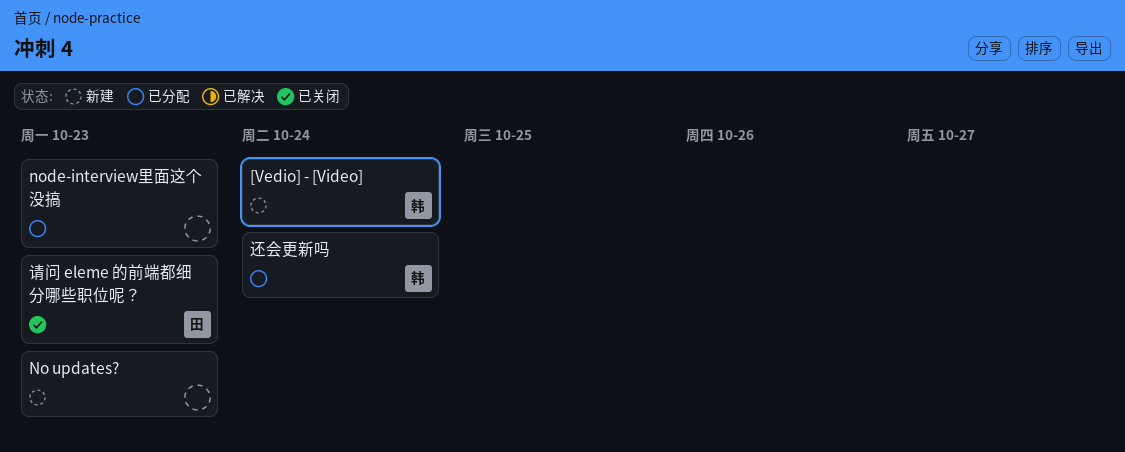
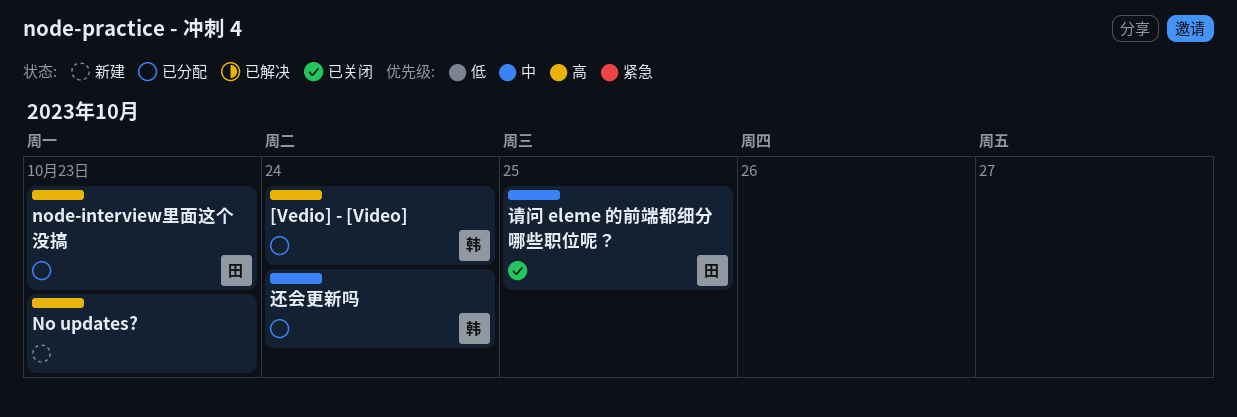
[Vedio] - [Video], status: 新建 -> 已分配
node-interview里面这个没搞, owner: none -> 田
请问 eleme 的前端都细分哪些职位呢？, due: Oct 23 -> Oct 25

